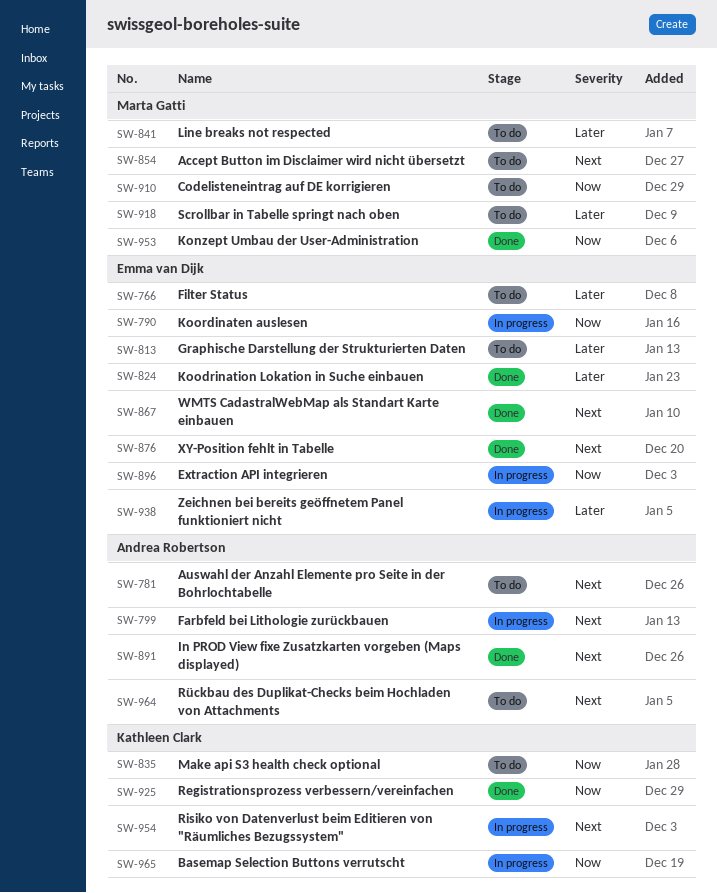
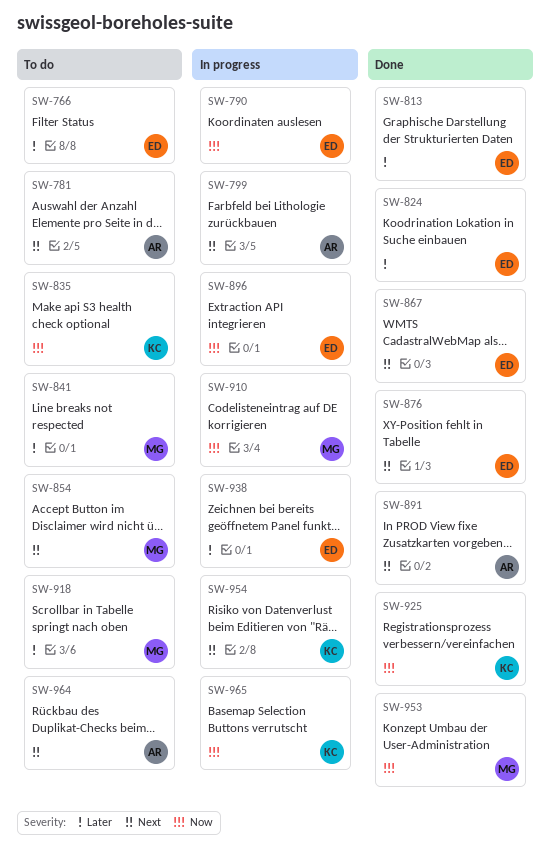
SW-813, status: To do -> Done
SW-910, status: To do -> In progress

